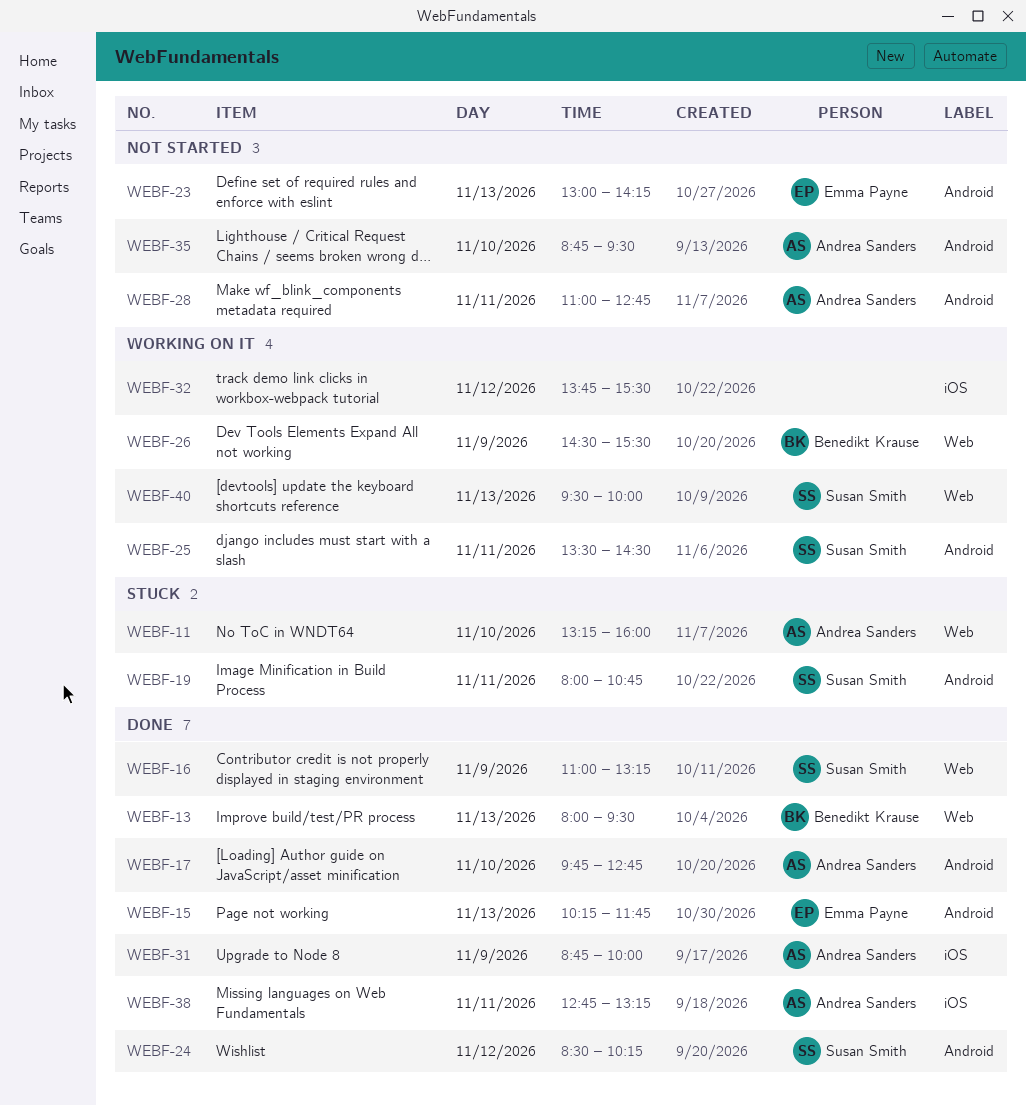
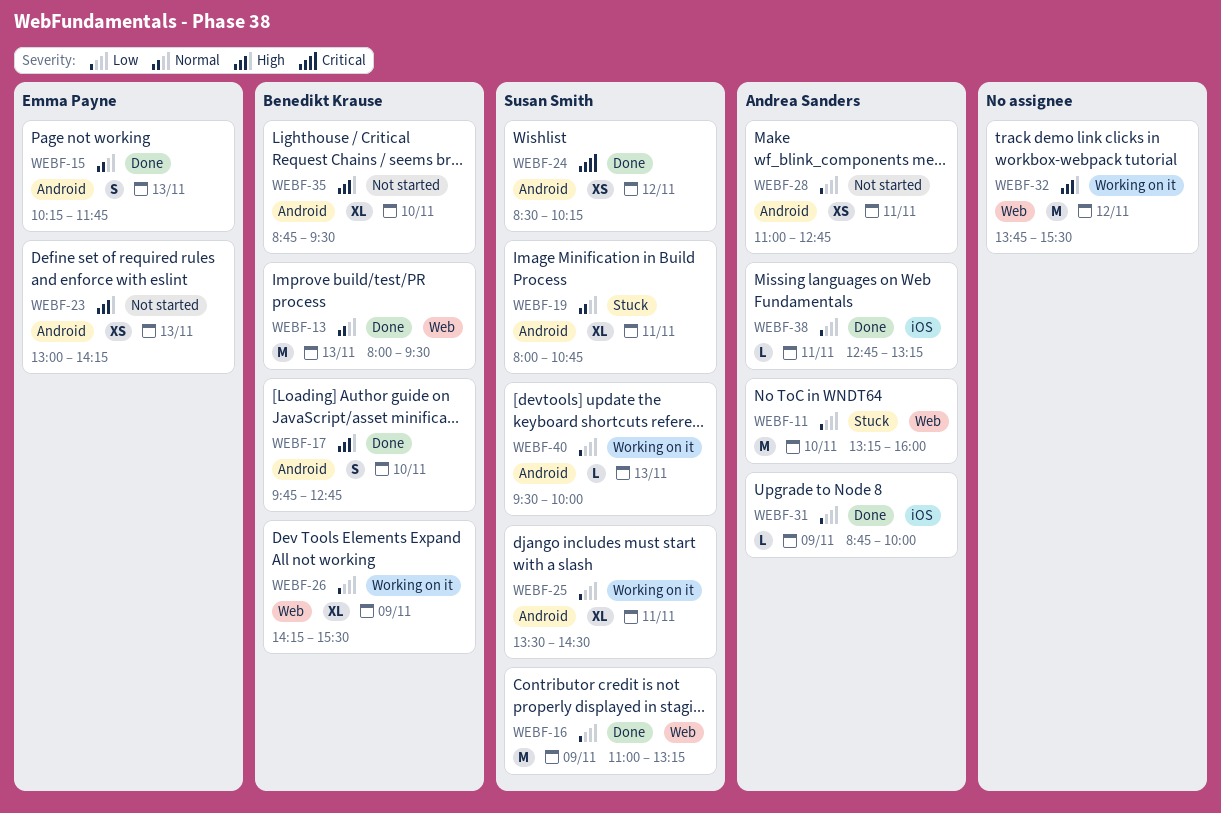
WEBF-17, owner: Andrea Sanders -> Benedikt Krause
WEBF-26, begins: 14:30 -> 14:15
WEBF-32, label: iOS -> Web
WEBF-35, owner: Andrea Sanders -> Benedikt Krause
WEBF-40, label: Web -> Android

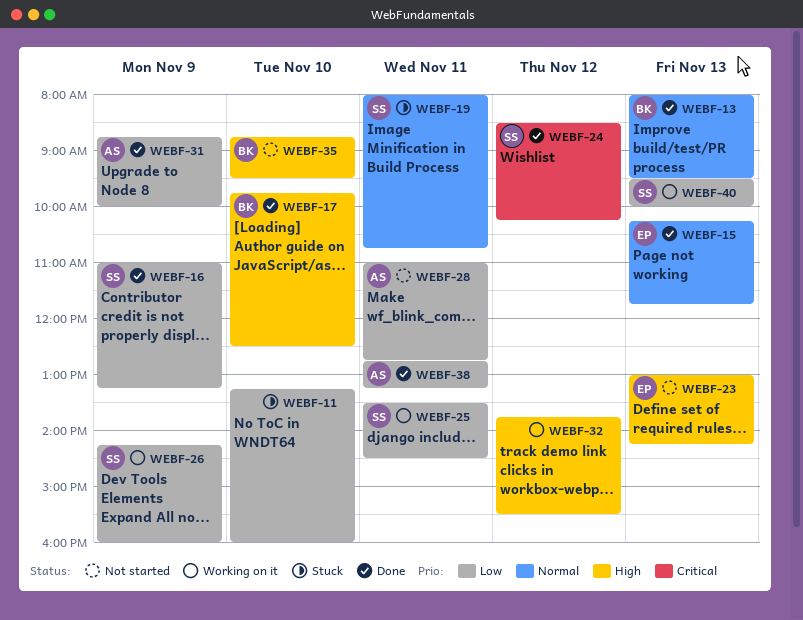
WEBF-11, owner: Andrea Sanders -> none
WEBF-17, ends: 12:45 -> 12:30
WEBF-26, owner: Benedikt Krause -> Susan Smith
WEBF-26, ends: 15:30 -> 16:00

